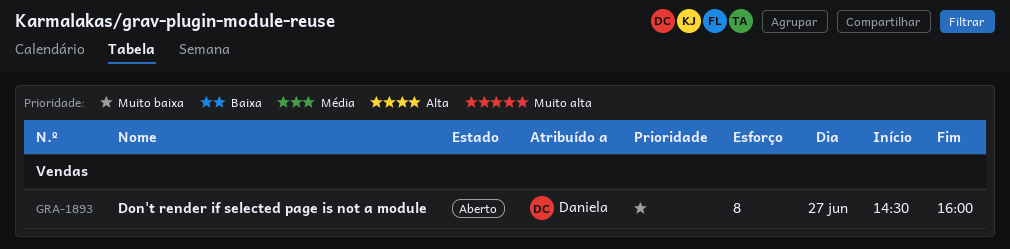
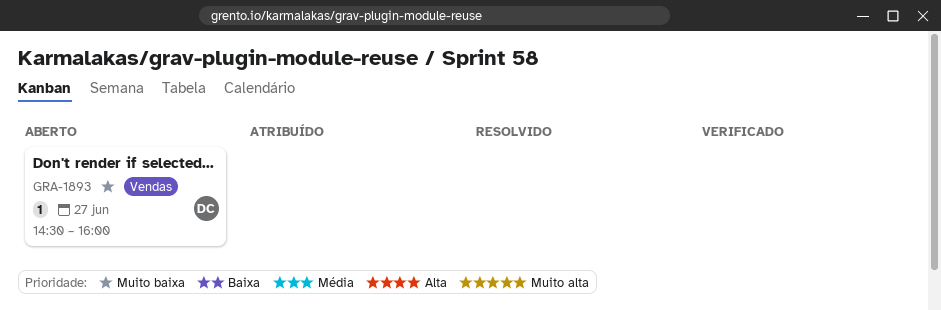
GRA-1893, estimate: 8 -> 1

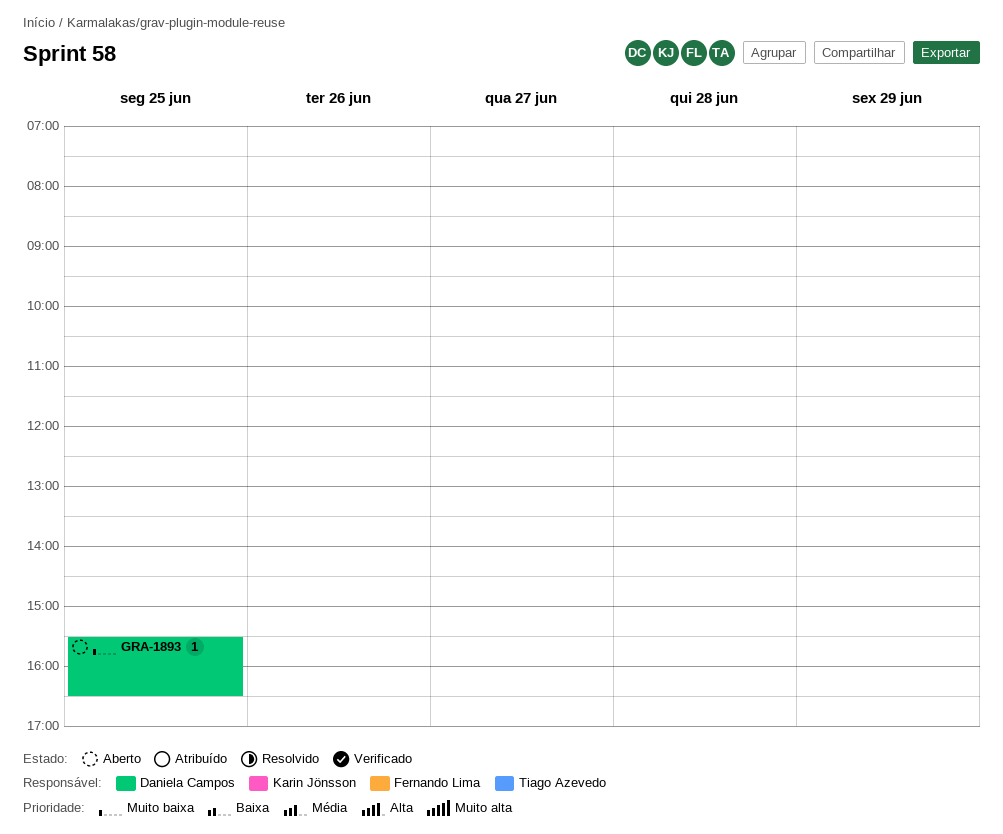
GRA-1893, day: Jun 27 -> Jun 25
GRA-1893, begins: 14:30 -> 15:30
GRA-1893, ends: 16:00 -> 16:30

